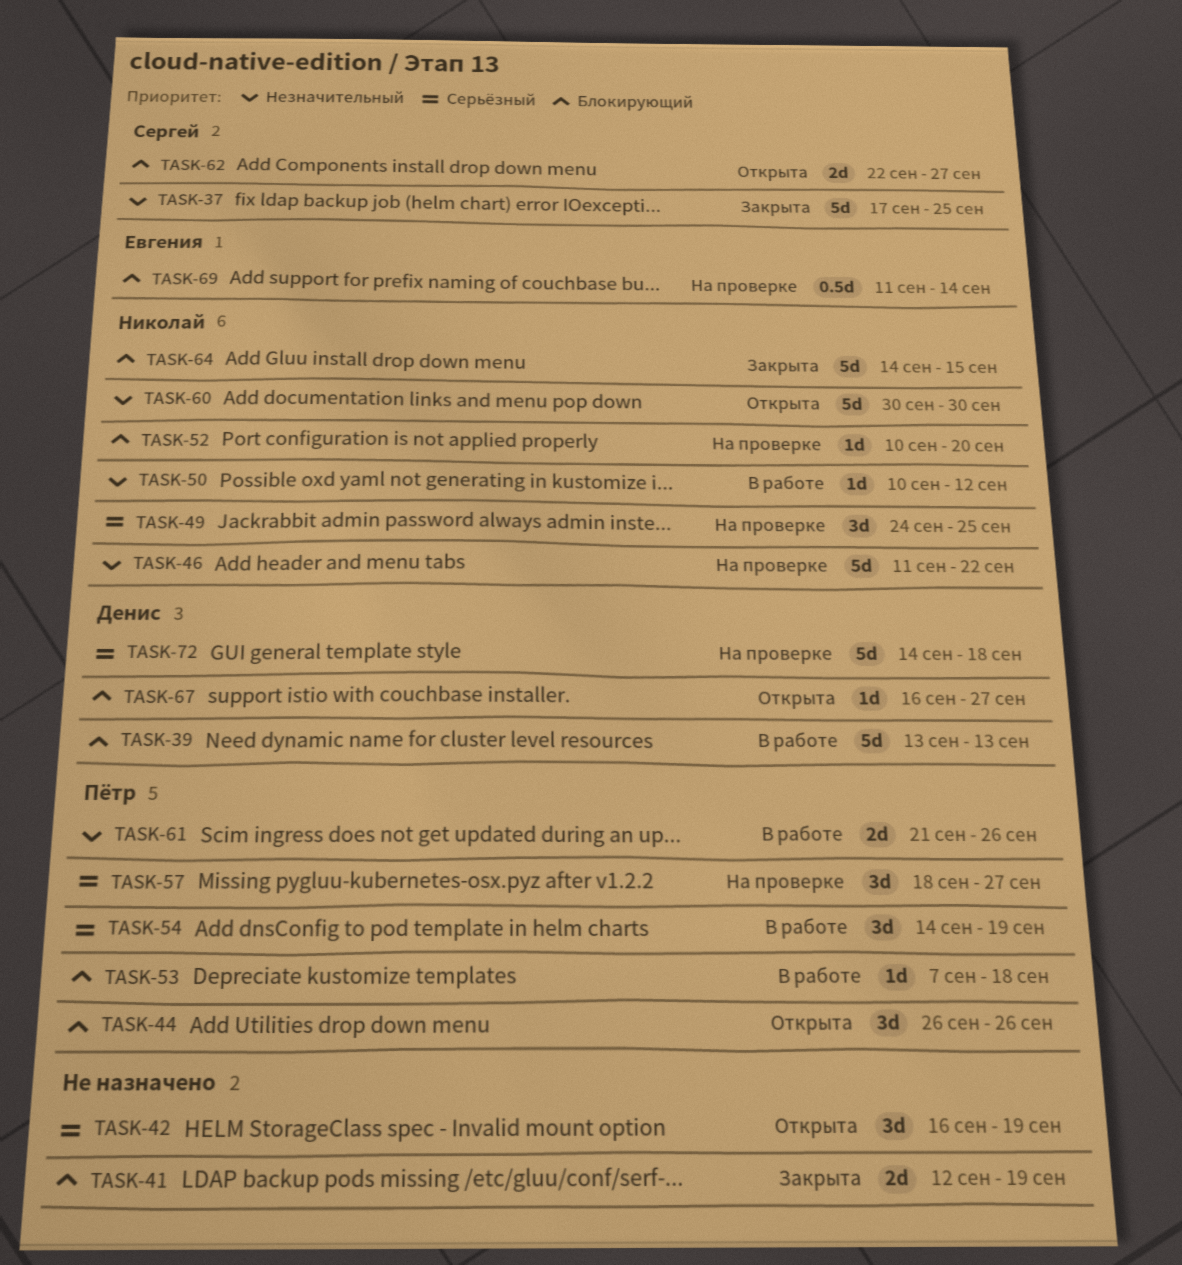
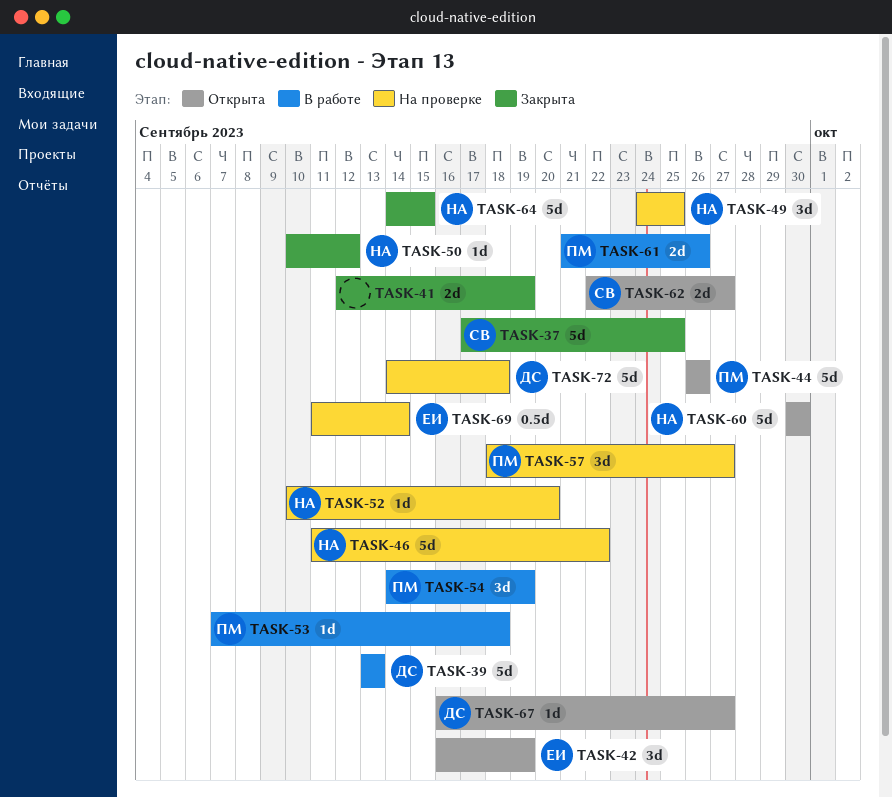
TASK-42, owner: none -> Евгения
TASK-44, estimate: 3d -> 5d
TASK-50, status: В работе -> Закрыта

